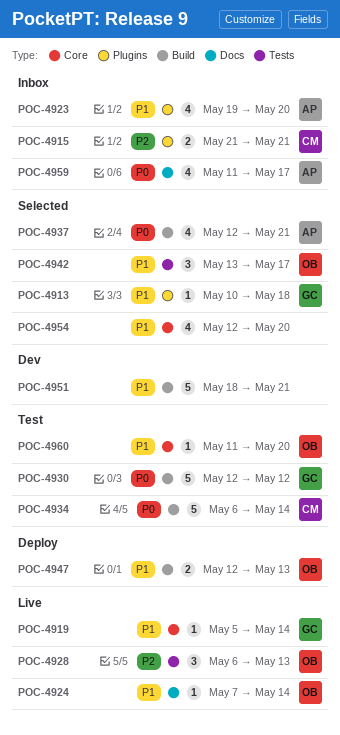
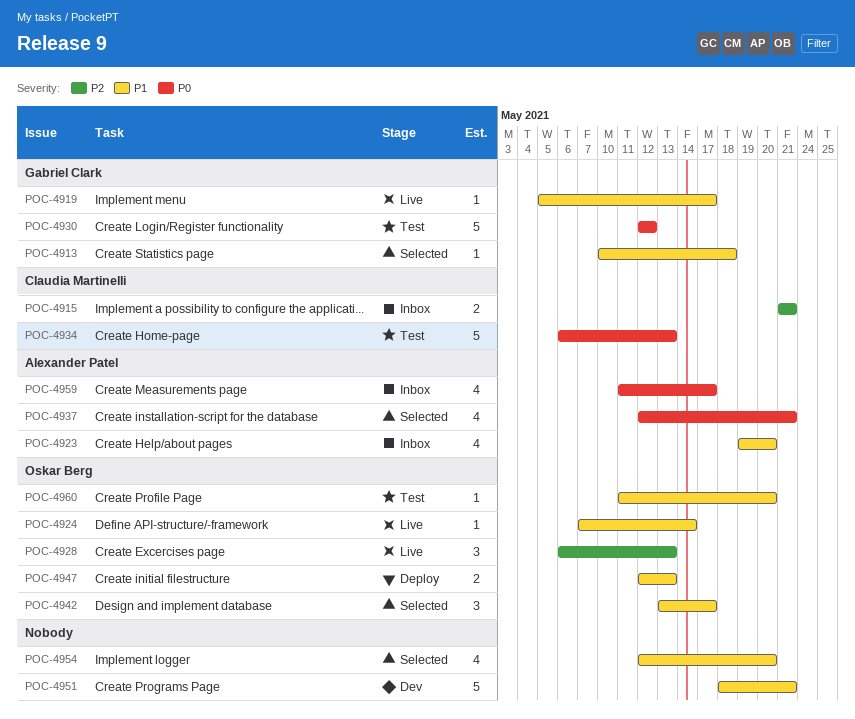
POC-4919, due: May 14 -> May 17
POC-4934, due: May 14 -> May 13

